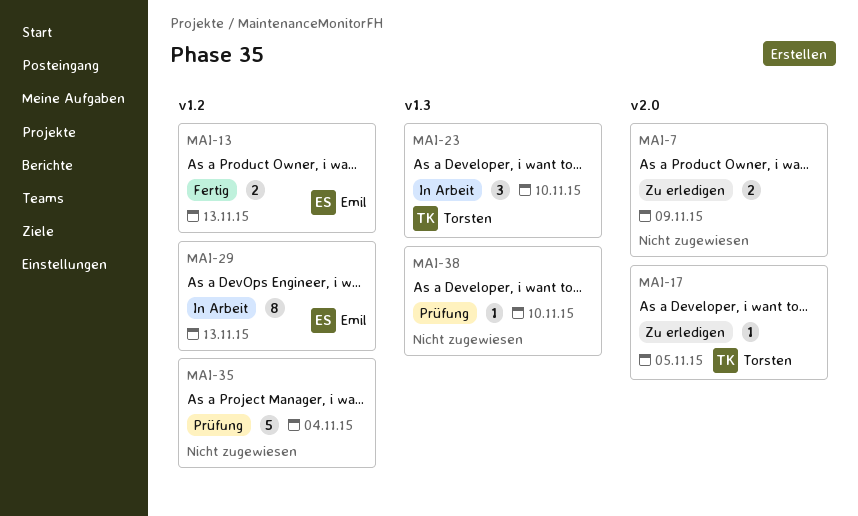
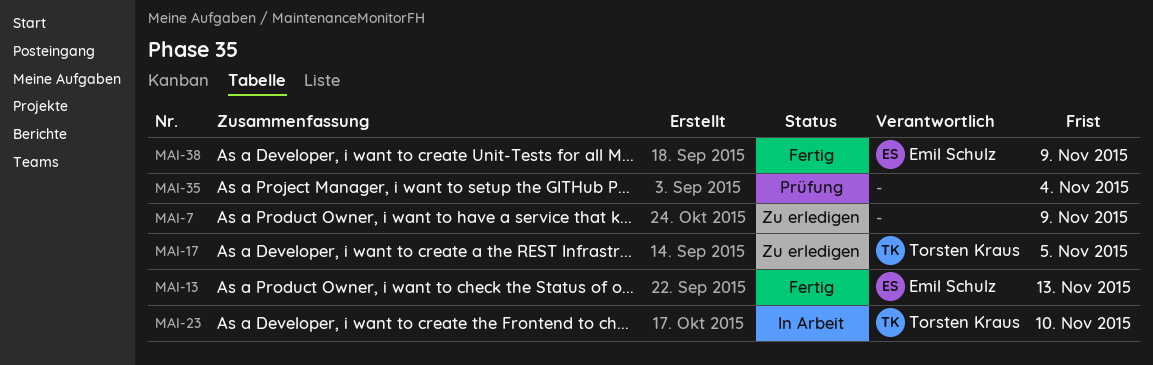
MAI-29: present -> none
MAI-38, status: Prüfung -> Fertig
MAI-38, owner: none -> Emil Schulz
MAI-38, due: Nov 10 -> Nov 9

